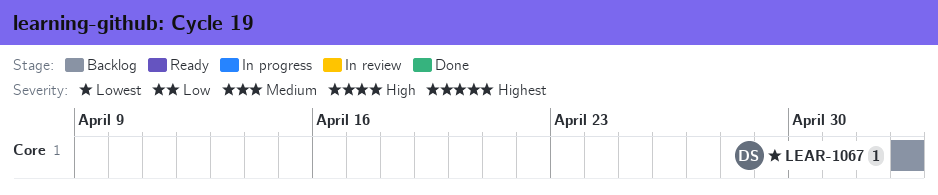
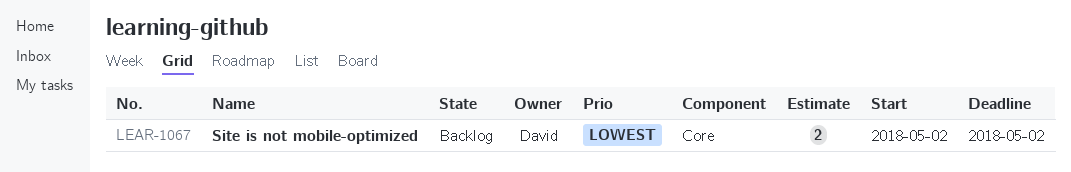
LEAR-1067, estimate: 1 -> 2
LEAR-1067, start: May 3 -> May 2
LEAR-1067, due: May 3 -> May 2

